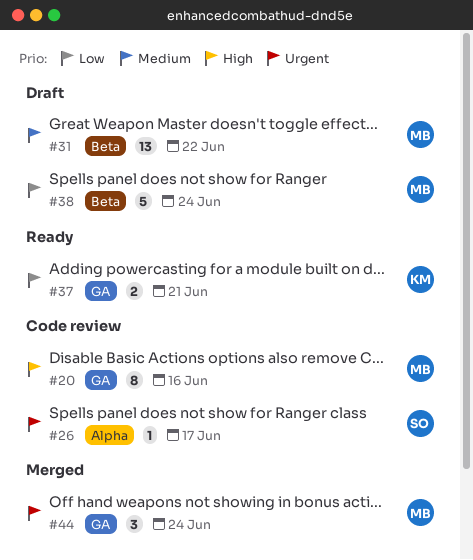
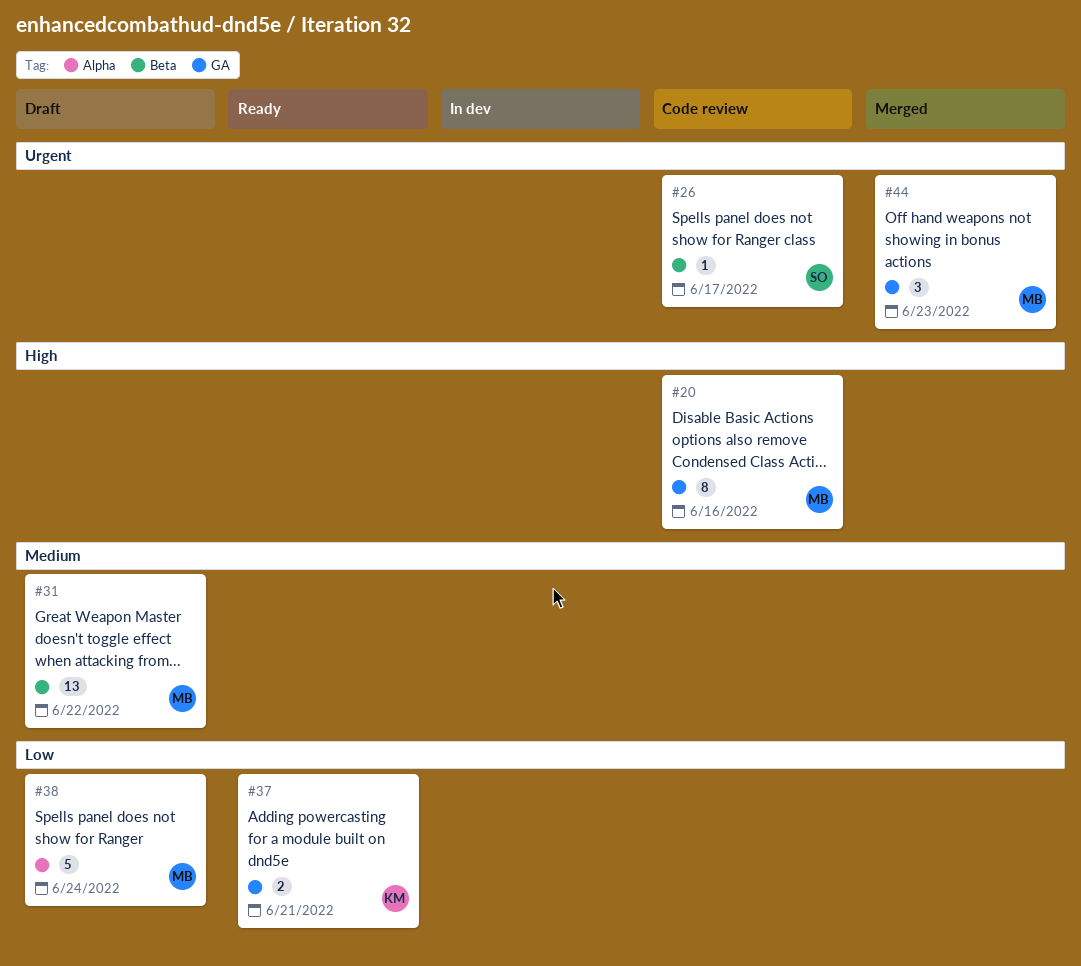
#26, label: Alpha -> Beta
#38, label: Beta -> Alpha
#44, due: Jun 24 -> Jun 23

